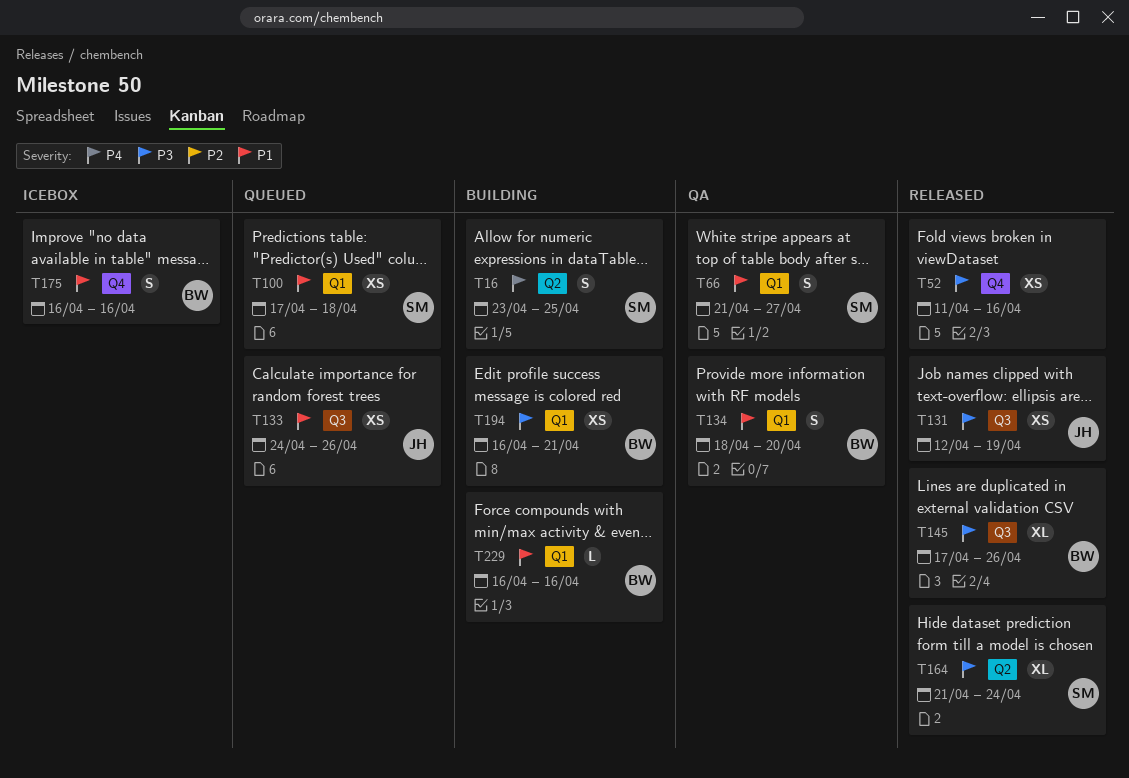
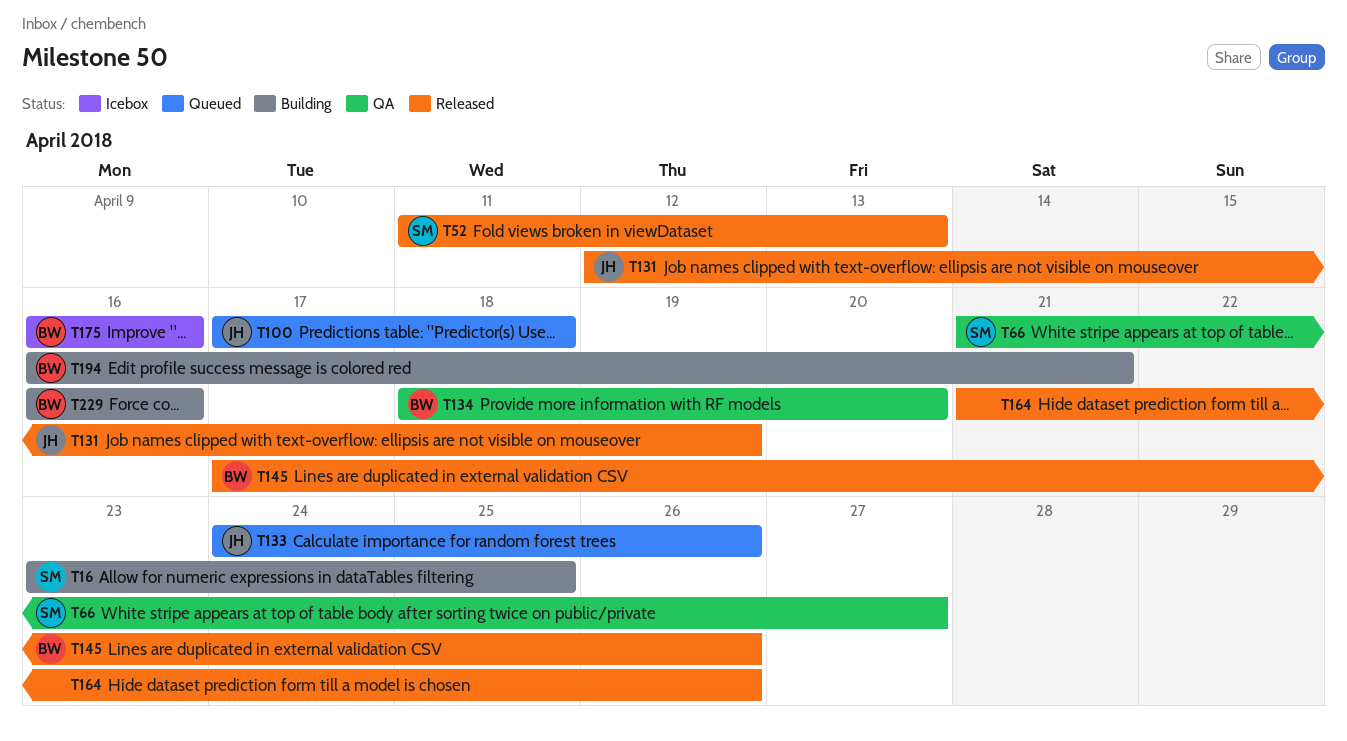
T52, owner: none -> SM
T52, due: Apr 16 -> Apr 13
T100, owner: SM -> JH
T164, owner: SM -> none
T164, due: Apr 24 -> Apr 26

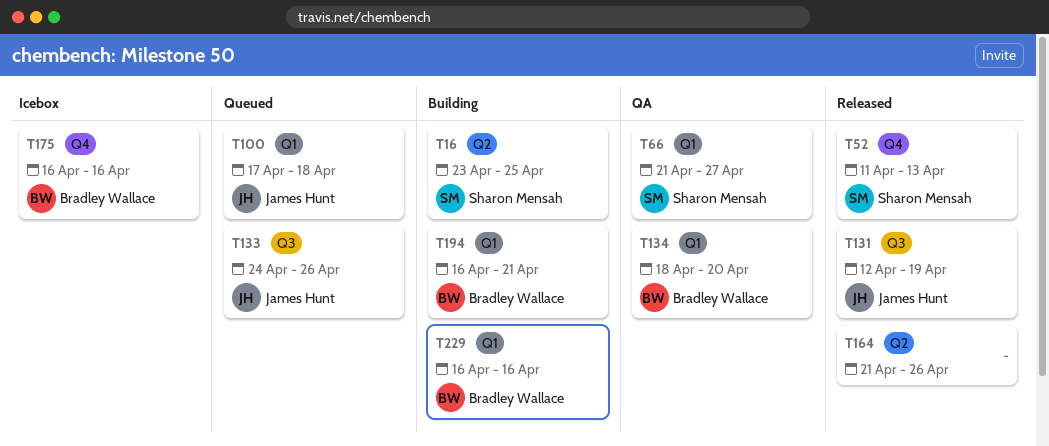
T145: present -> none

